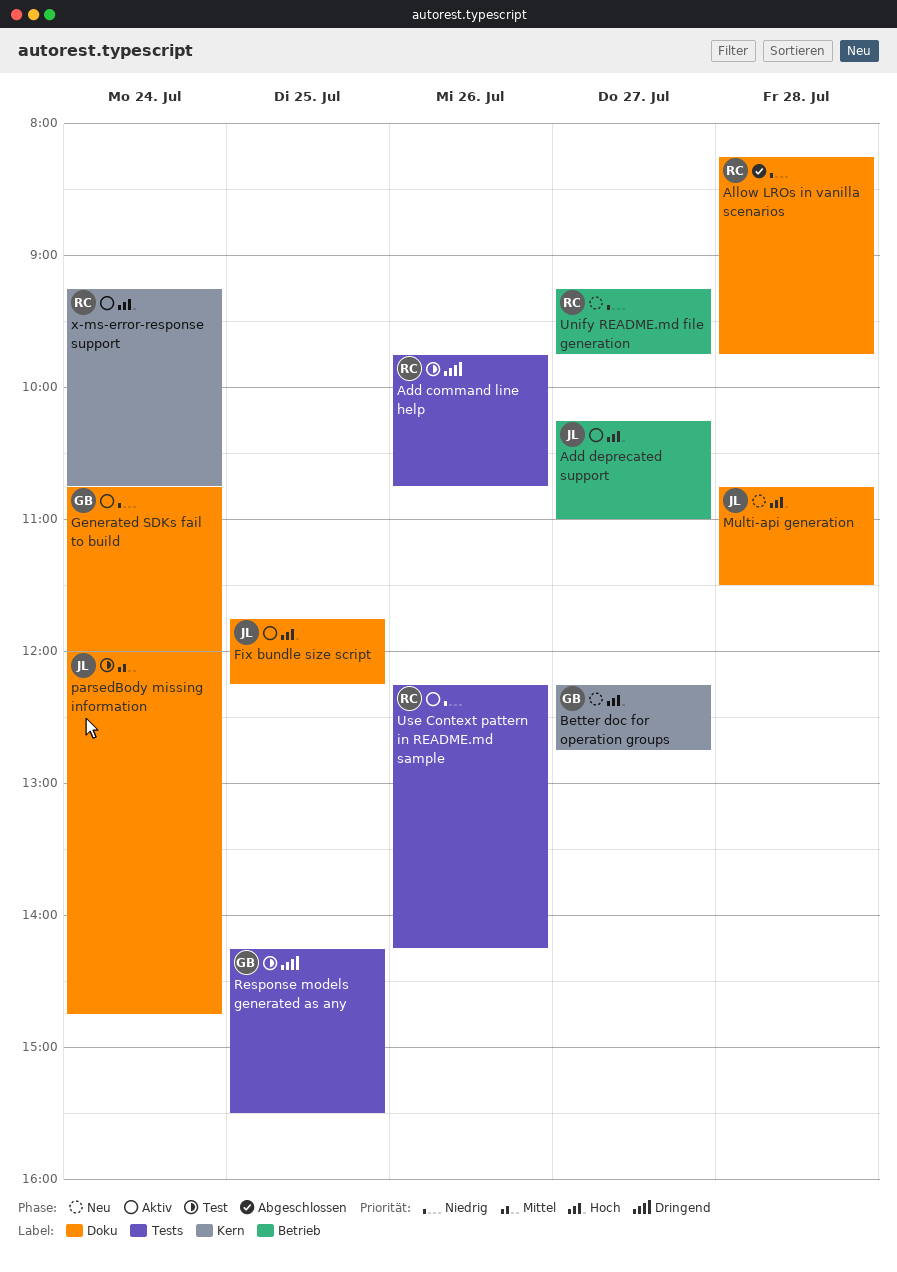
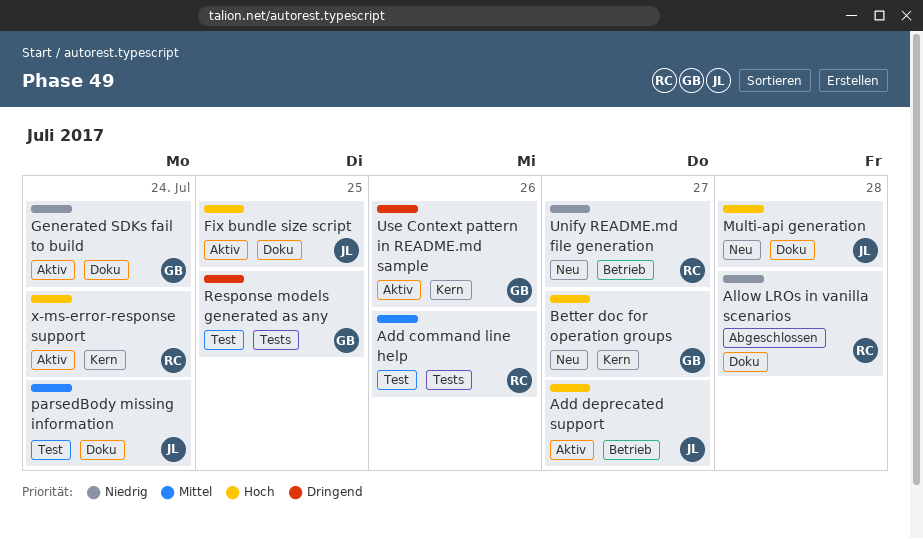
Add command line help, priority: Dringend -> Mittel
Use Context pattern in README.md sample, owner: RC -> GB
Use Context pattern in README.md sample, priority: Niedrig -> Dringend
Use Context pattern in README.md sample, label: Tests -> Kern

